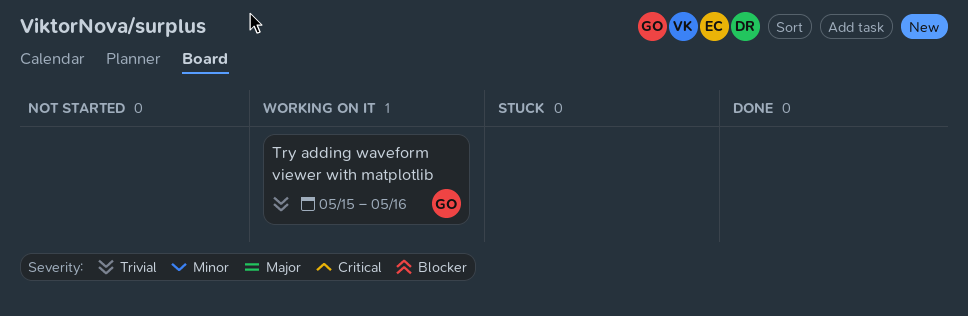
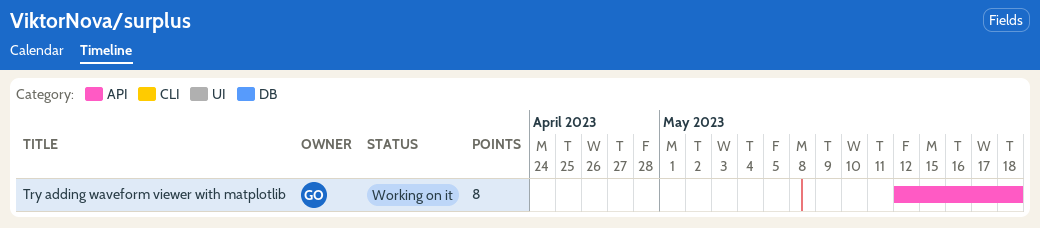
Try adding waveform viewer with matplotlib, start: May 15 -> May 12
Try adding waveform viewer with matplotlib, due: May 16 -> May 18

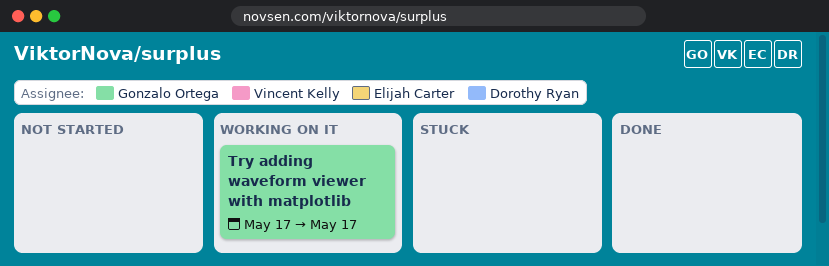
Try adding waveform viewer with matplotlib, start: May 12 -> May 17
Try adding waveform viewer with matplotlib, due: May 18 -> May 17

